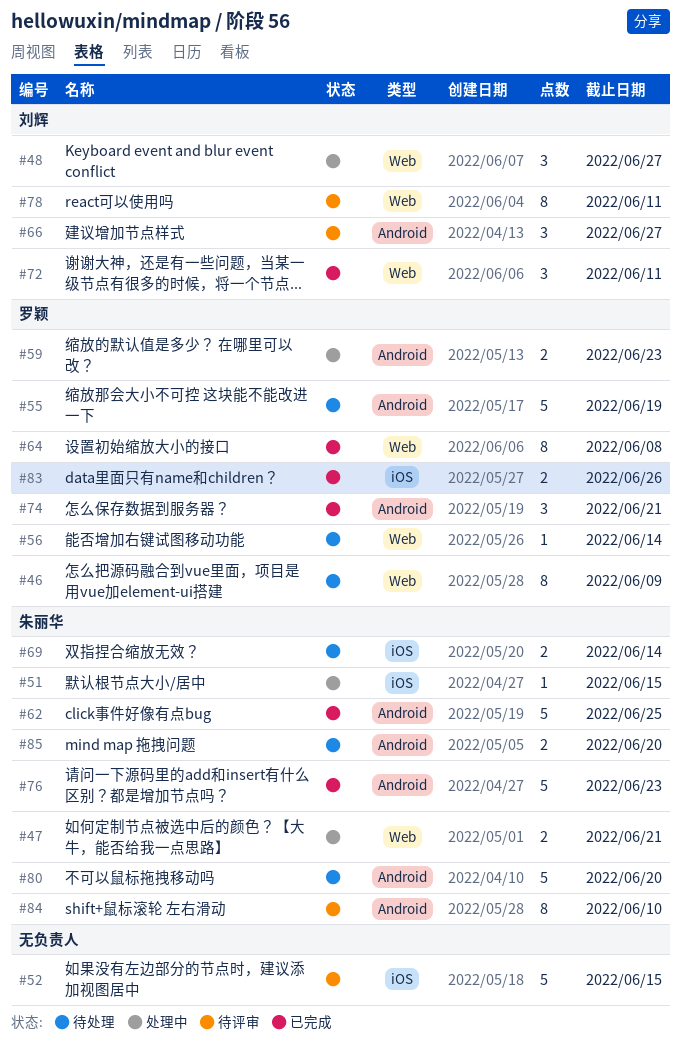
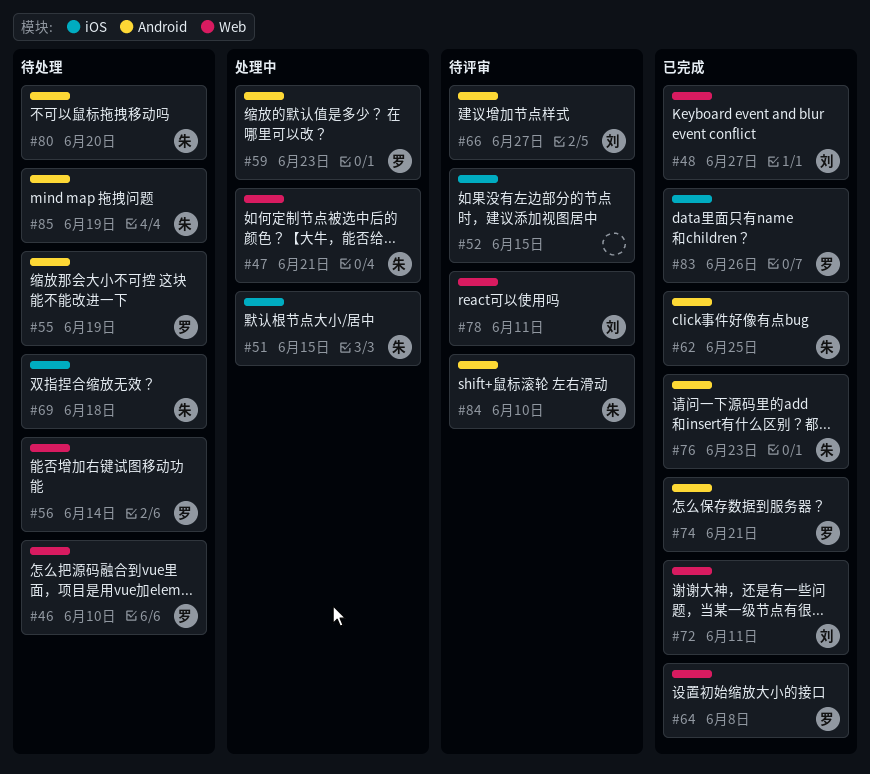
#46, due: Jun 9 -> Jun 10
#48, status: 处理中 -> 已完成
#69, due: Jun 14 -> Jun 18
#85, due: Jun 20 -> Jun 19

